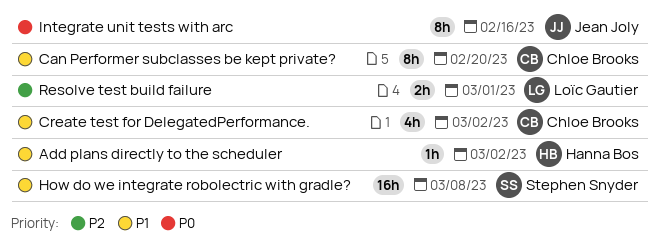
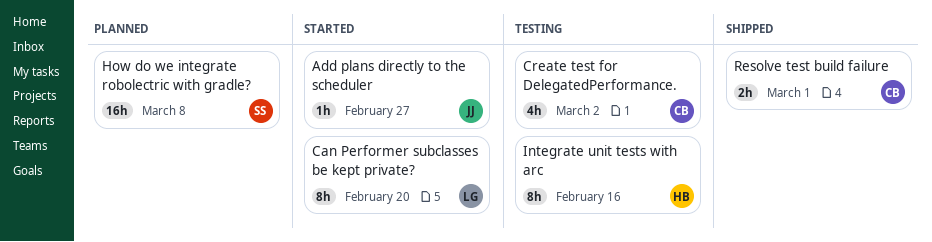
Add plans directly to the scheduler, owner: Hanna Bos -> Jean Joly
Add plans directly to the scheduler, due: Mar 2 -> Feb 27
Can Performer subclasses be kept private?, owner: Chloe Brooks -> Loïc Gautier
Integrate unit tests with arc, owner: Jean Joly -> Hanna Bos
Resolve test build failure, owner: Loïc Gautier -> Chloe Brooks

